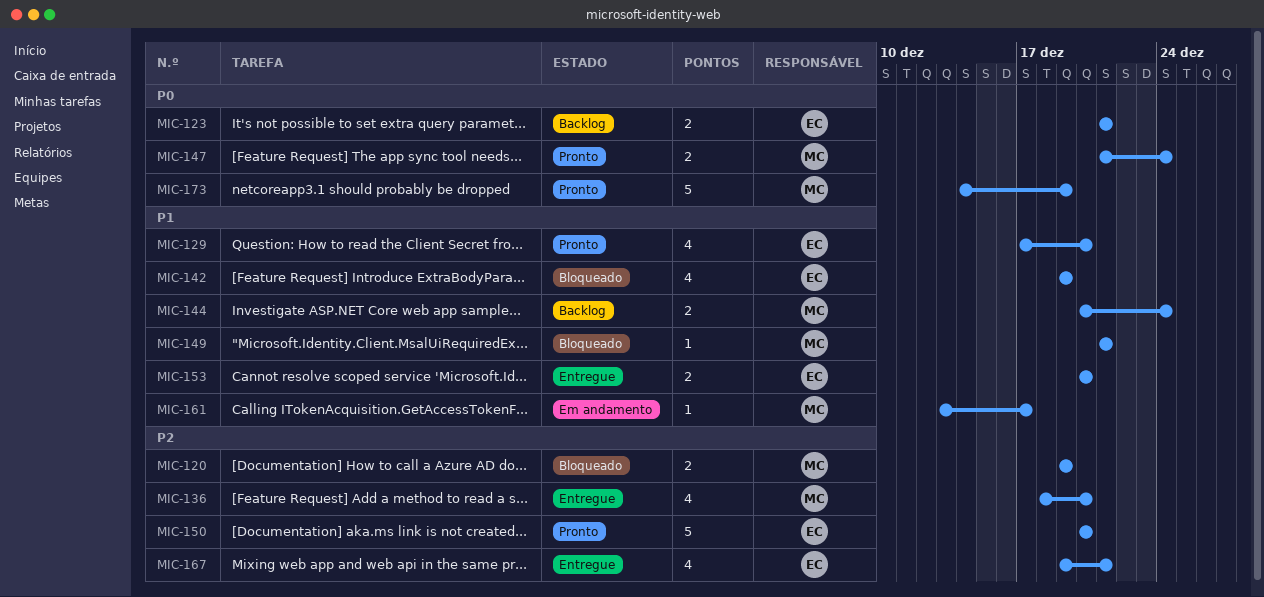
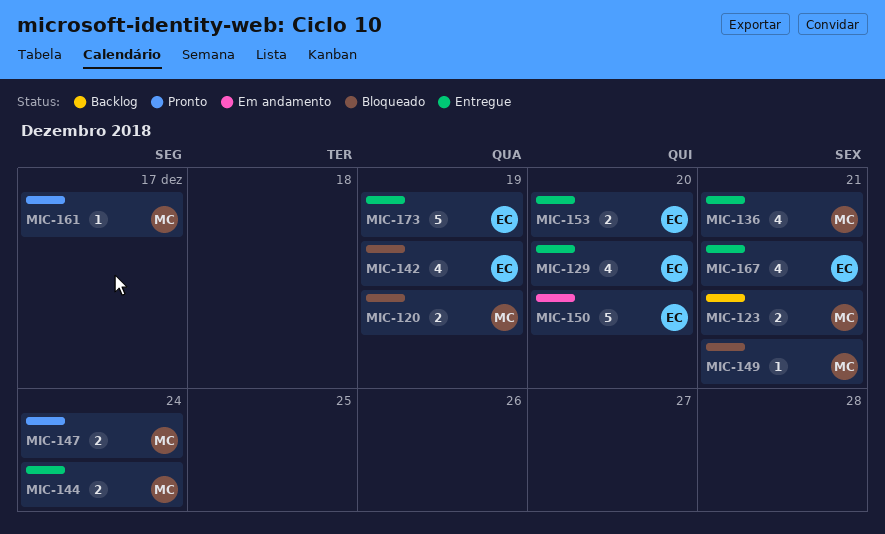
MIC-123, owner: EC -> MC
MIC-129, status: Pronto -> Entregue
MIC-136, due: Dec 20 -> Dec 21
MIC-144, status: Backlog -> Entregue
MIC-150, status: Pronto -> Em andamento
MIC-161, status: Em andamento -> Pronto
MIC-173, status: Pronto -> Entregue
MIC-173, owner: MC -> EC

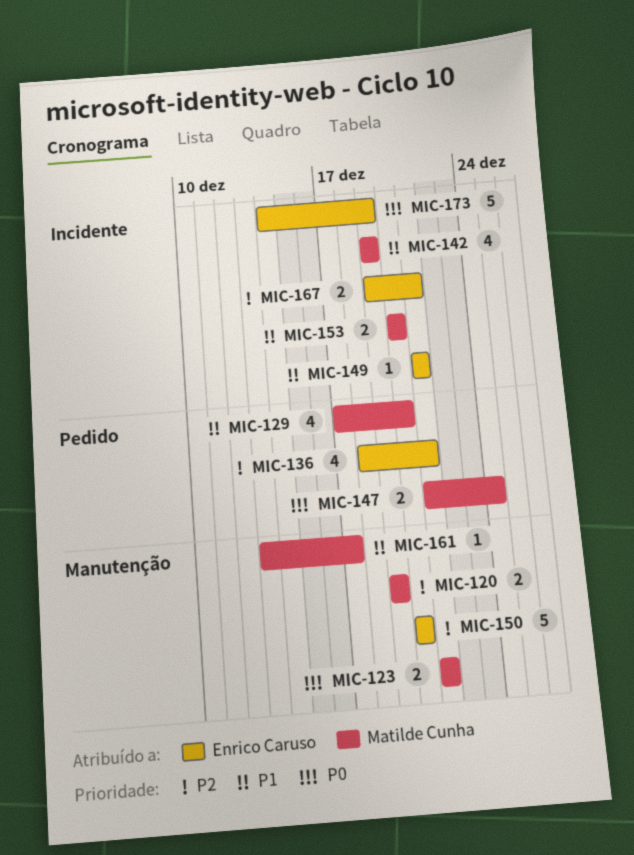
MIC-129, owner: Enrico Caruso -> Matilde Cunha
MIC-136, owner: Matilde Cunha -> Enrico Caruso
MIC-142, owner: Enrico Caruso -> Matilde Cunha
MIC-144: present -> none
MIC-149, owner: Matilde Cunha -> Enrico Caruso
MIC-153, owner: Enrico Caruso -> Matilde Cunha
MIC-167, estimate: 4 -> 2

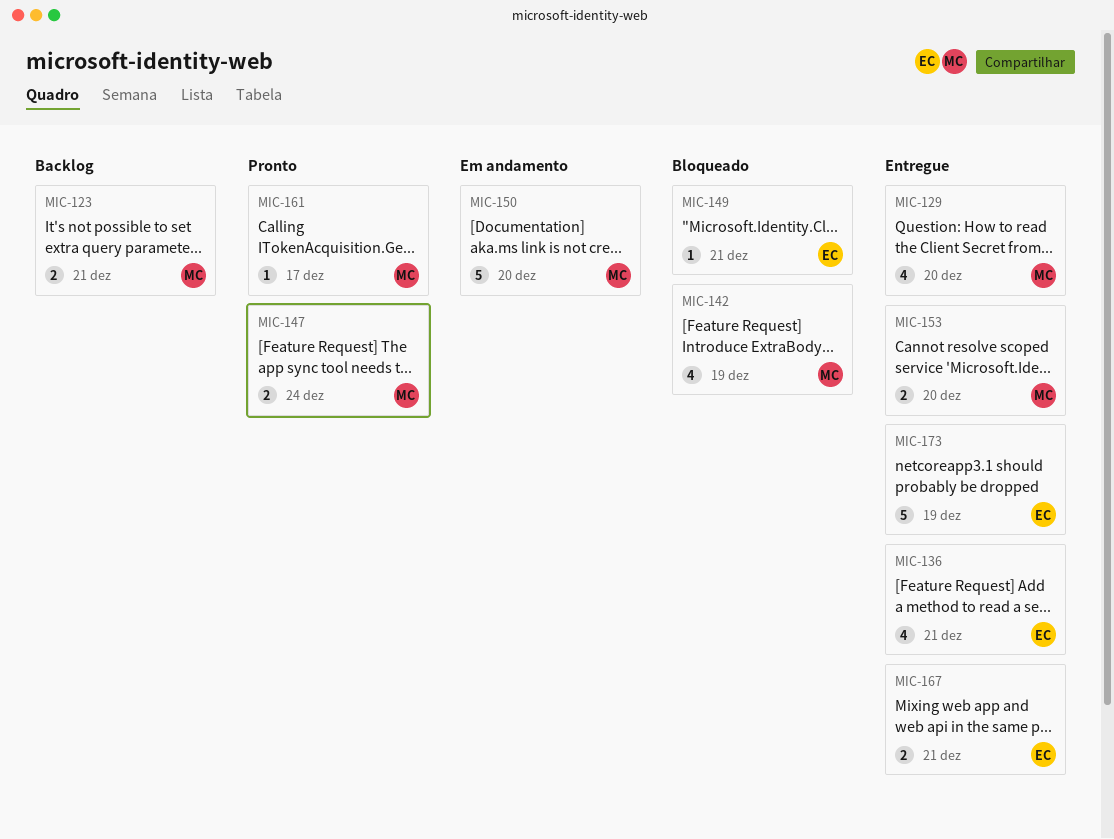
MIC-120: present -> none
MIC-150, owner: Enrico Caruso -> Matilde Cunha

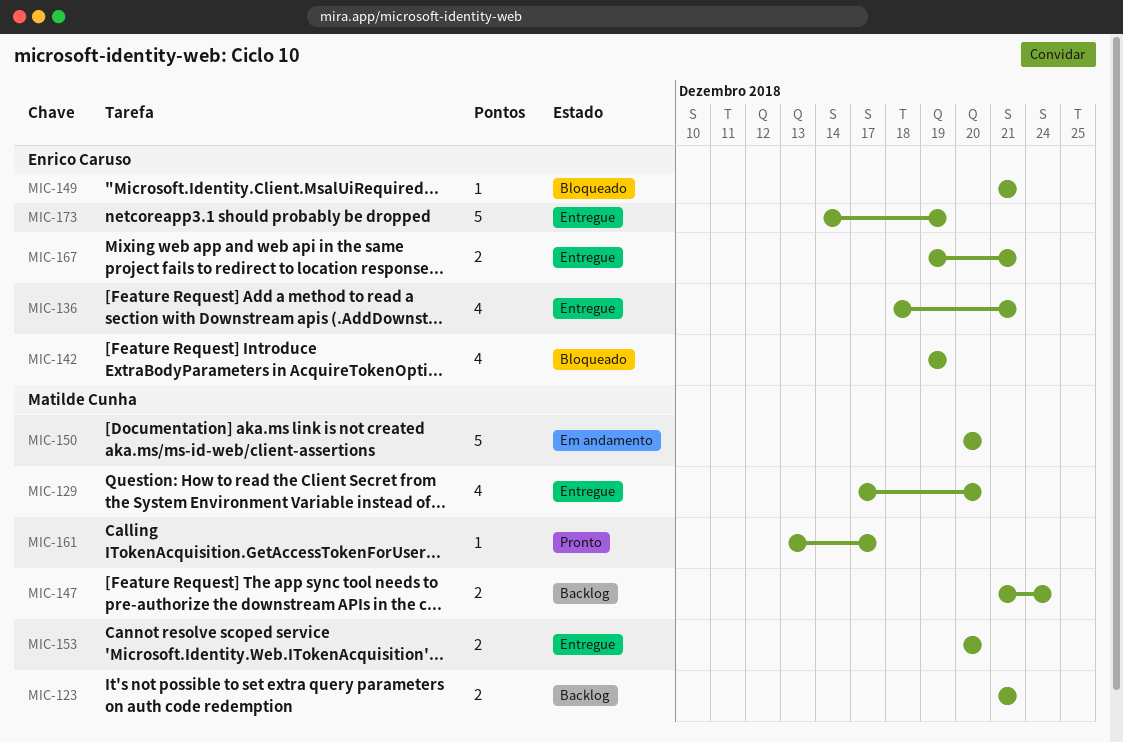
MIC-142, owner: Matilde Cunha -> Enrico Caruso
MIC-147, status: Pronto -> Backlog

